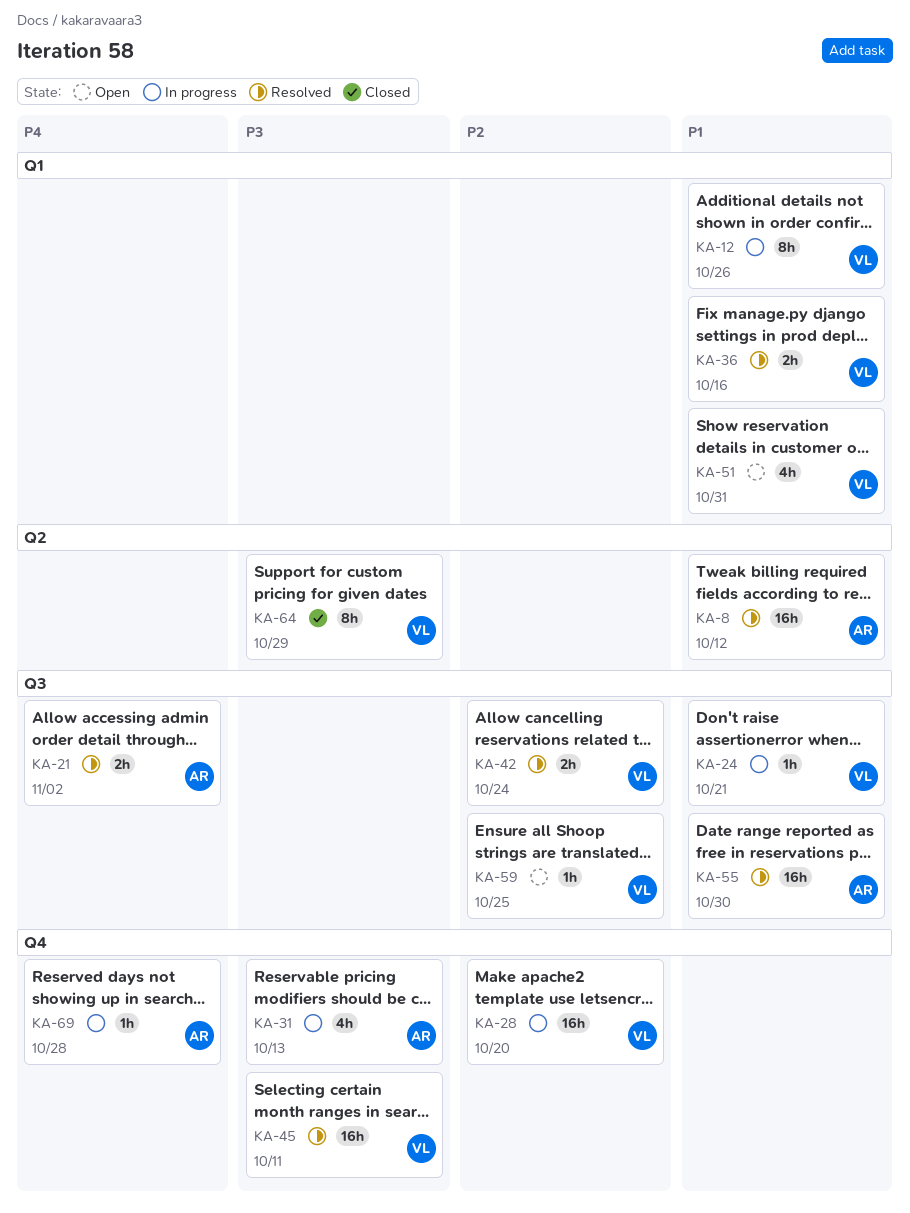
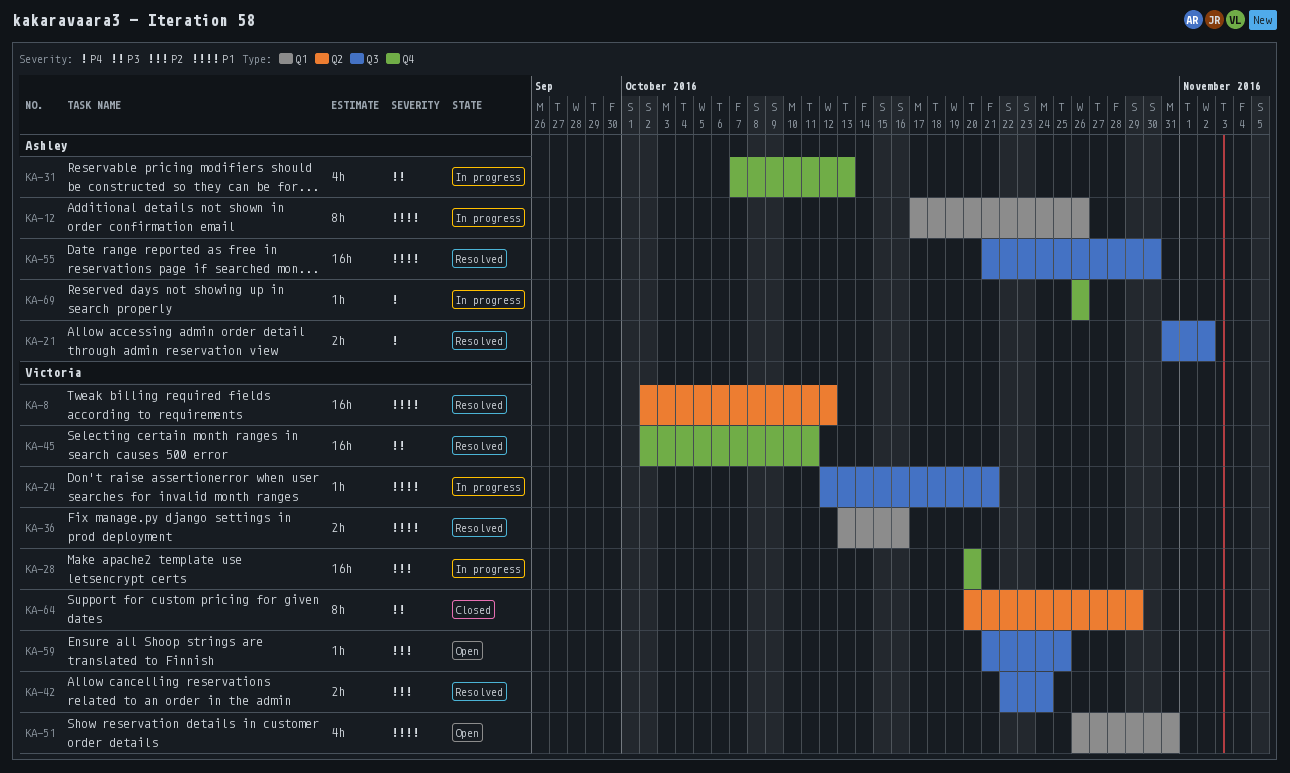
KA-8, owner: Ashley -> Victoria
KA-12, owner: Victoria -> Ashley
KA-69, due: Oct 28 -> Oct 26

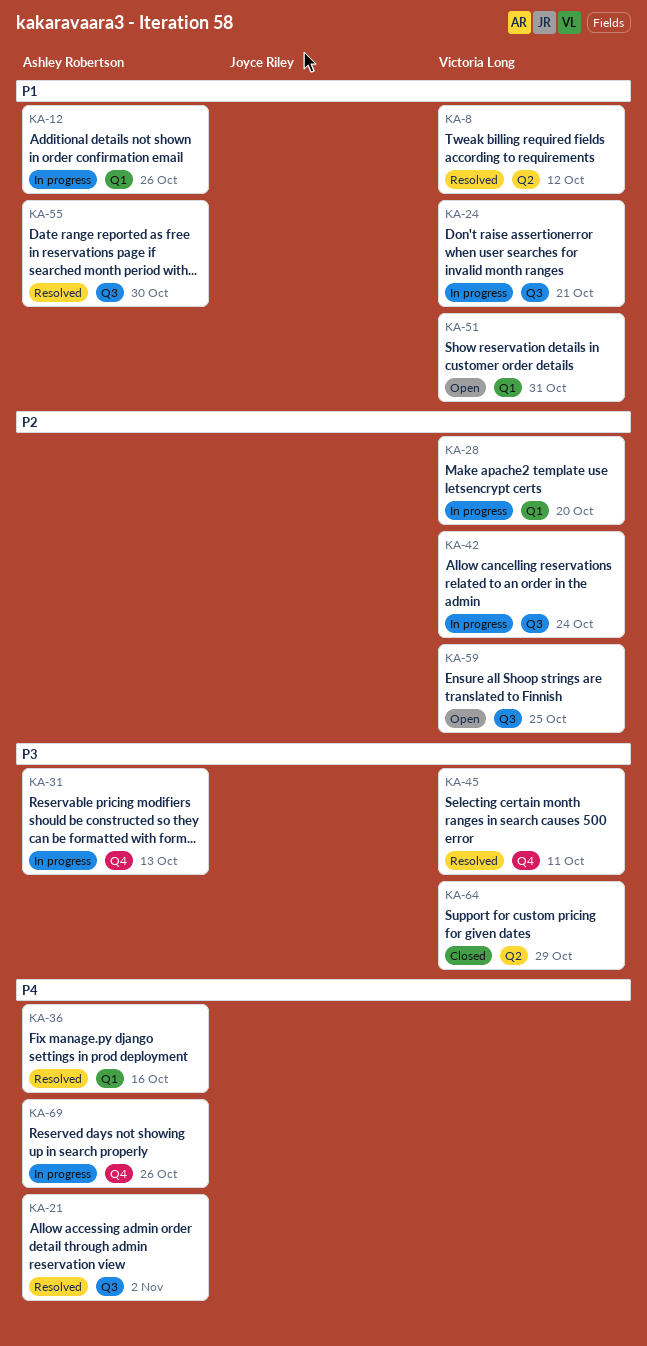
KA-28, label: Q4 -> Q1
KA-36, owner: Victoria Long -> Ashley Robertson
KA-36, priority: P1 -> P4
KA-42, status: Resolved -> In progress

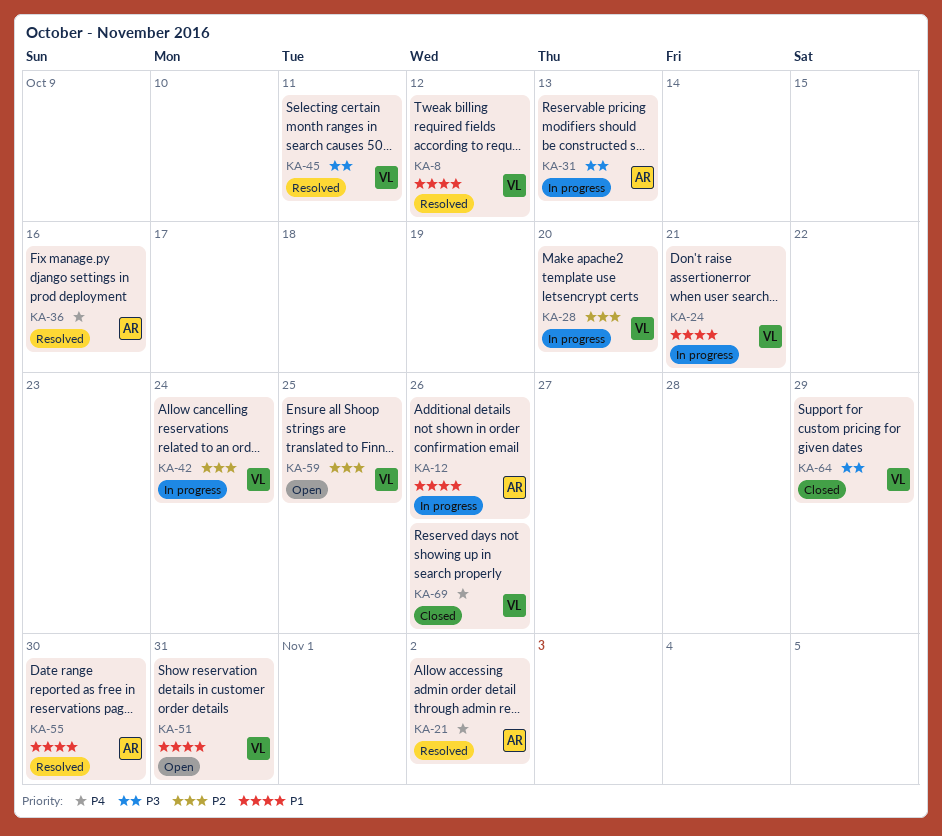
KA-69, status: In progress -> Closed
KA-69, owner: Ashley Robertson -> Victoria Long

